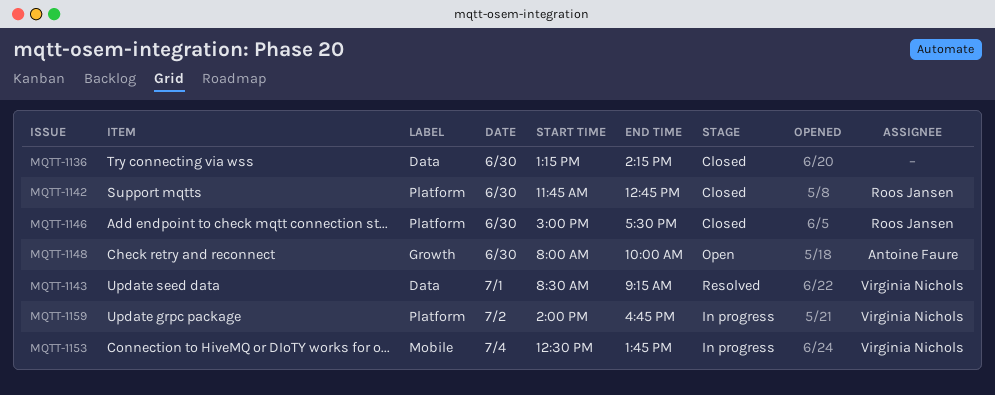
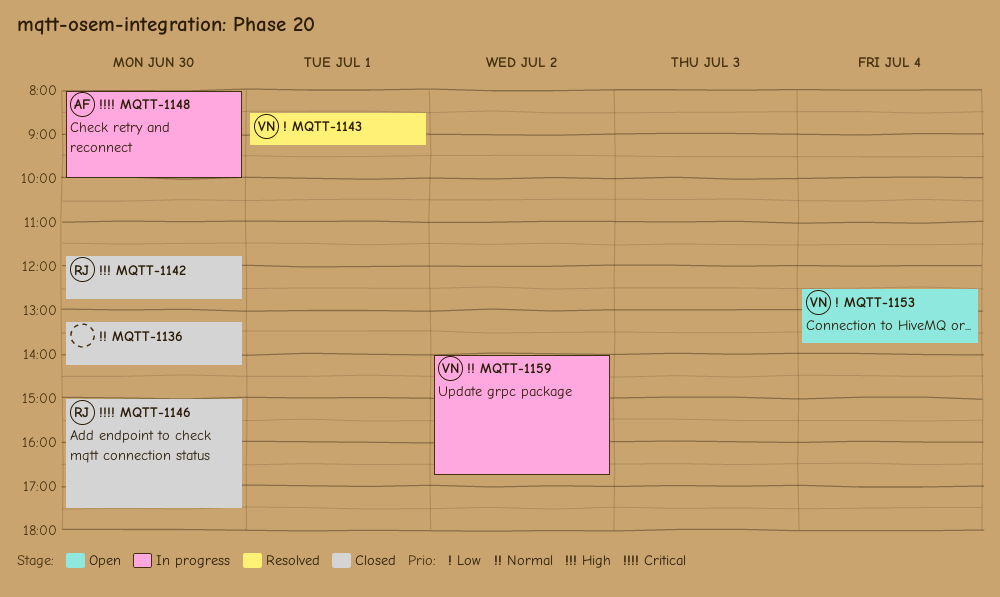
MQTT-1148, status: Open -> In progress
MQTT-1153, status: In progress -> Open

